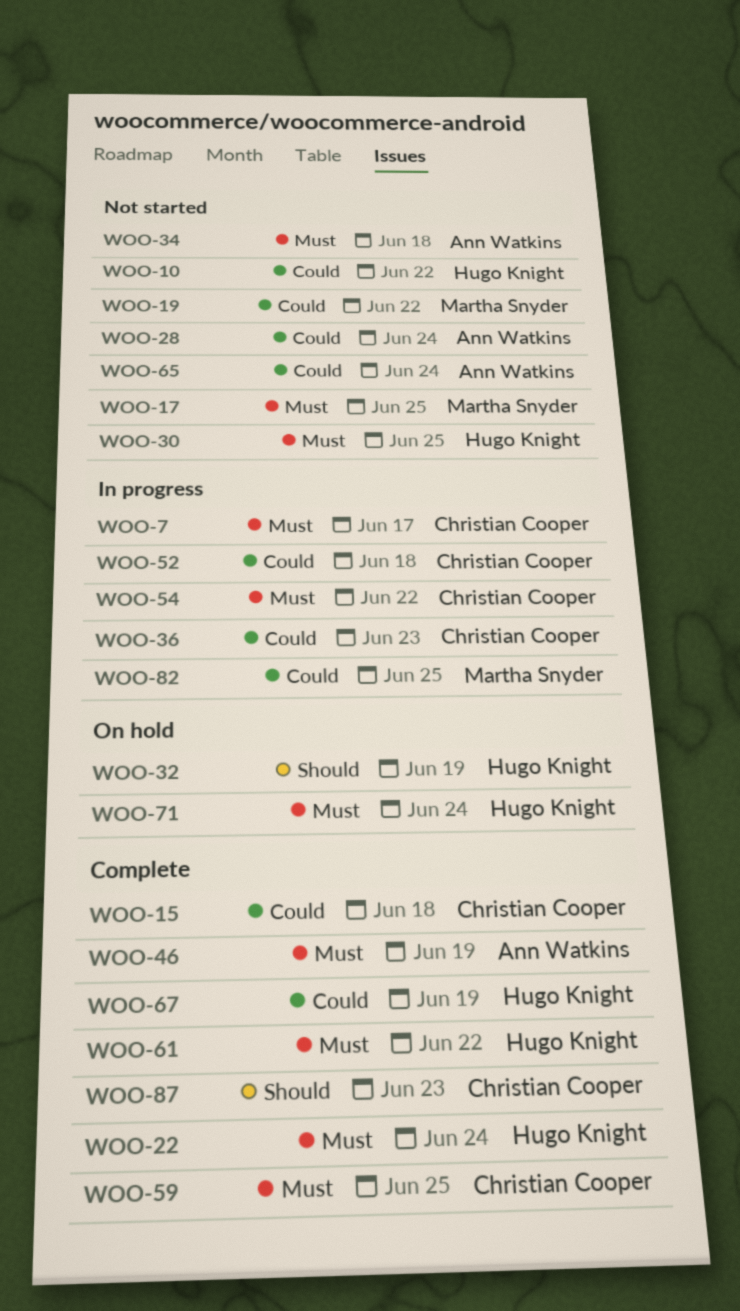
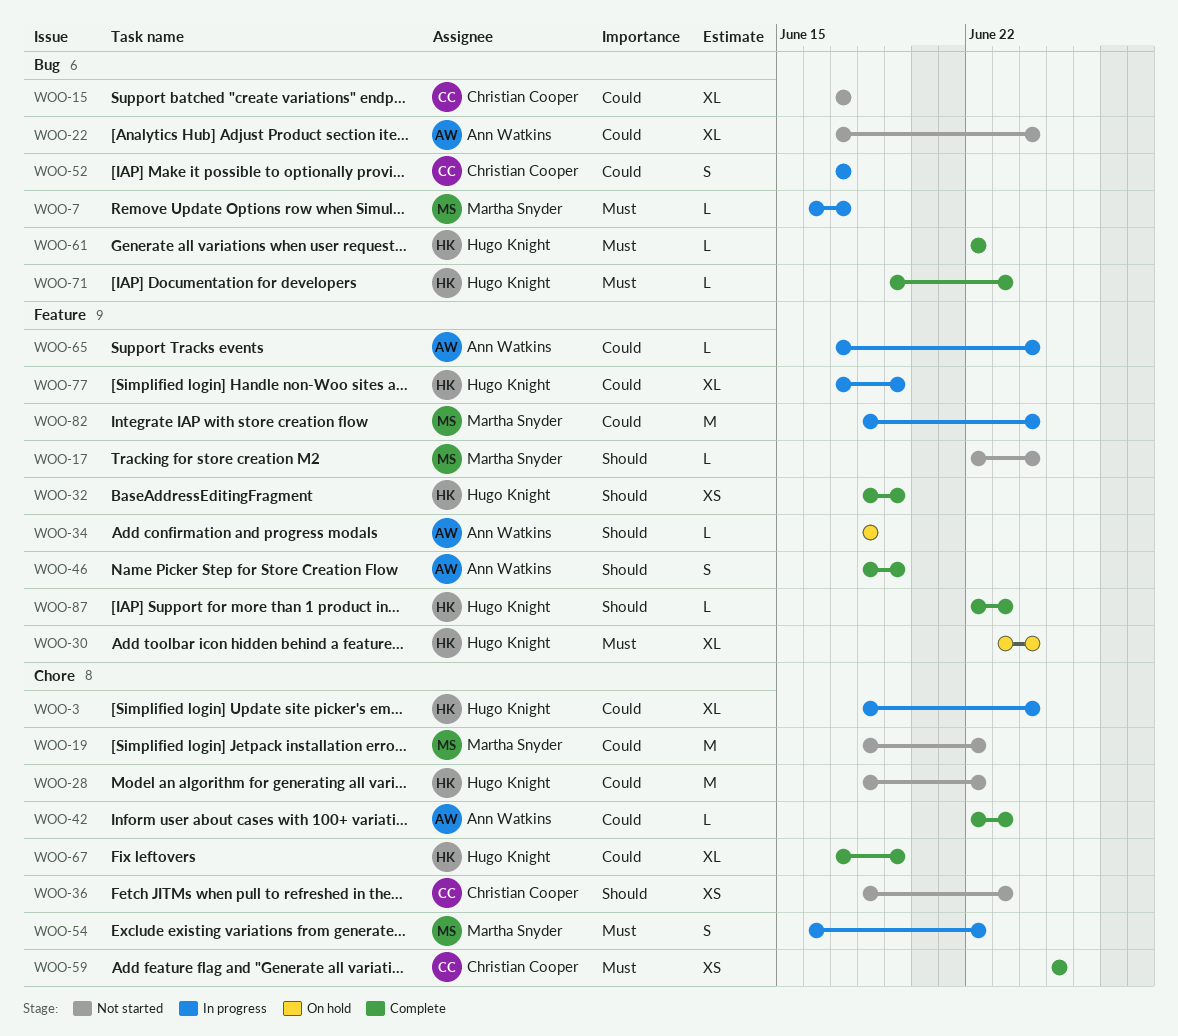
WOO-3: none -> present
WOO-7, owner: Christian Cooper -> Martha Snyder
WOO-10: present -> none
WOO-15, status: Complete -> Not started
WOO-15, due: Jun 18 -> Jun 17
WOO-17, priority: Must -> Should
WOO-17, due: Jun 25 -> Jun 24
WOO-22, status: Complete -> Not started
WOO-22, owner: Hugo Knight -> Ann Watkins
WOO-22, priority: Must -> Could
WOO-28, owner: Ann Watkins -> Hugo Knight
WOO-28, due: Jun 24 -> Jun 22
WOO-30, status: Not started -> On hold
WOO-30, due: Jun 25 -> Jun 24
WOO-32, status: On hold -> Complete
WOO-34, status: Not started -> On hold
WOO-34, priority: Must -> Should
WOO-36, status: In progress -> Not started
WOO-36, priority: Could -> Should
WOO-42: none -> present
WOO-46, priority: Must -> Should
WOO-52, due: Jun 18 -> Jun 17
WOO-54, owner: Christian Cooper -> Martha Snyder
WOO-65, status: Not started -> In progress
WOO-71, status: On hold -> Complete
WOO-71, due: Jun 24 -> Jun 23
WOO-77: none -> present
WOO-82, due: Jun 25 -> Jun 24
WOO-87, owner: Christian Cooper -> Hugo Knight

